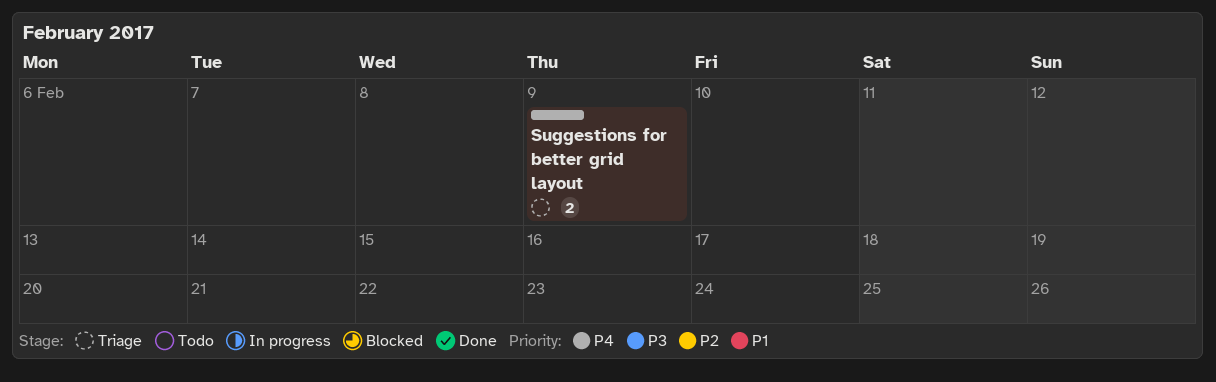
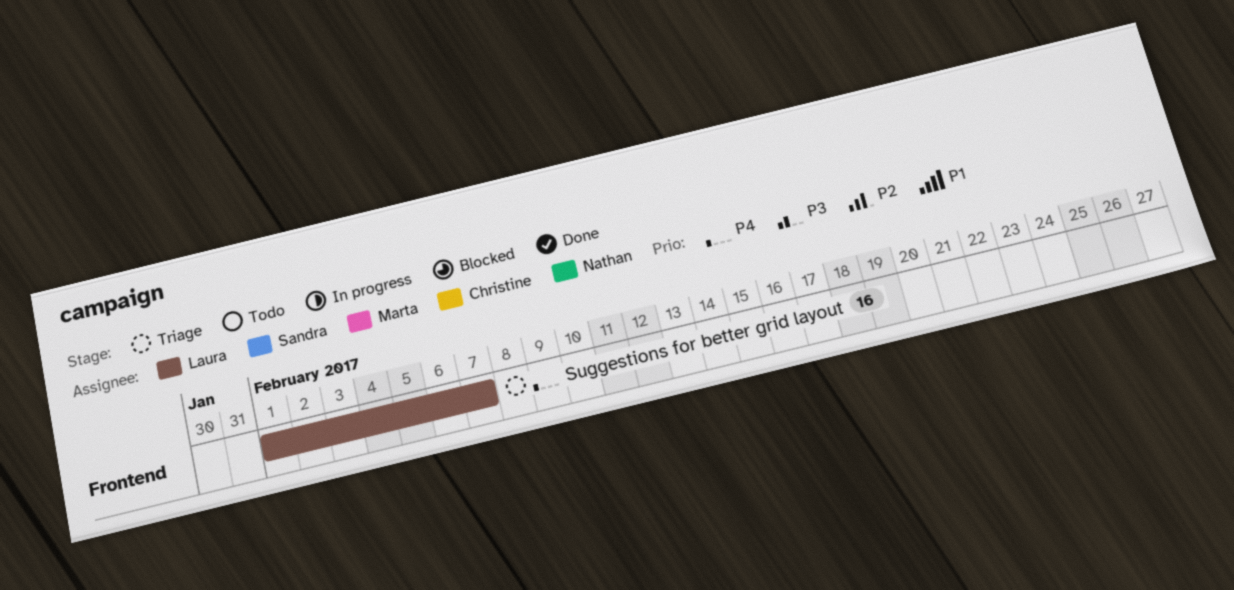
Suggestions for better grid layout, estimate: 2 -> 16
Suggestions for better grid layout, due: Feb 9 -> Feb 7

